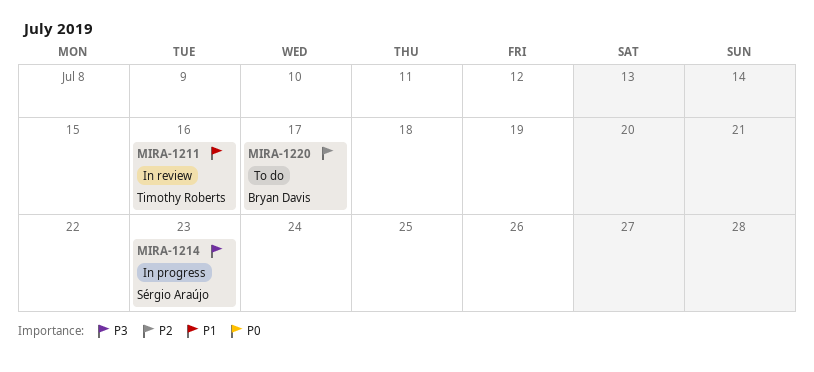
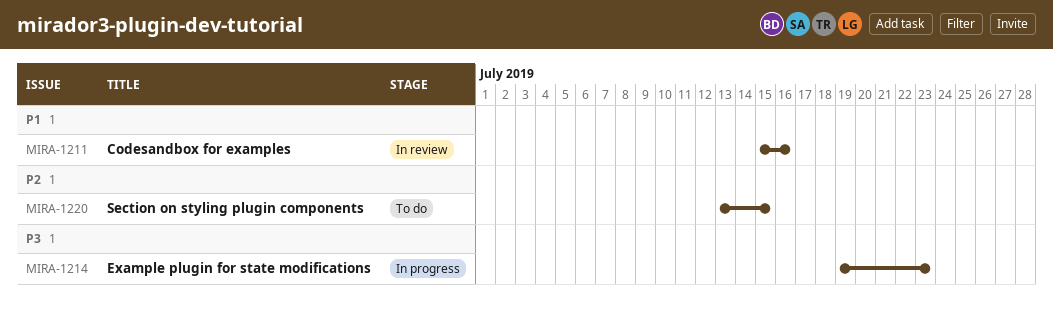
MIRA-1220, due: Jul 17 -> Jul 15

